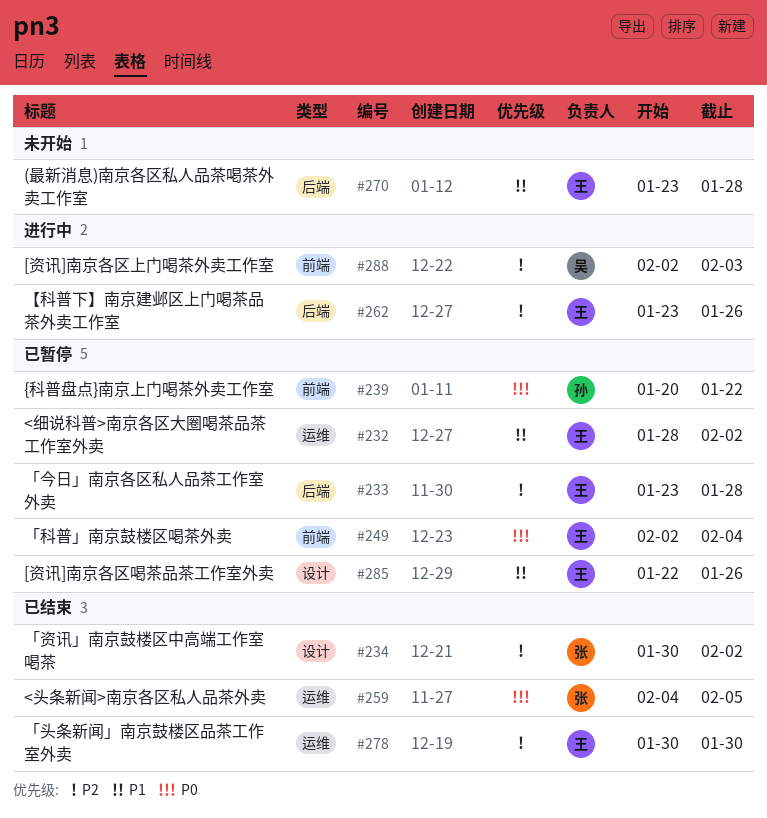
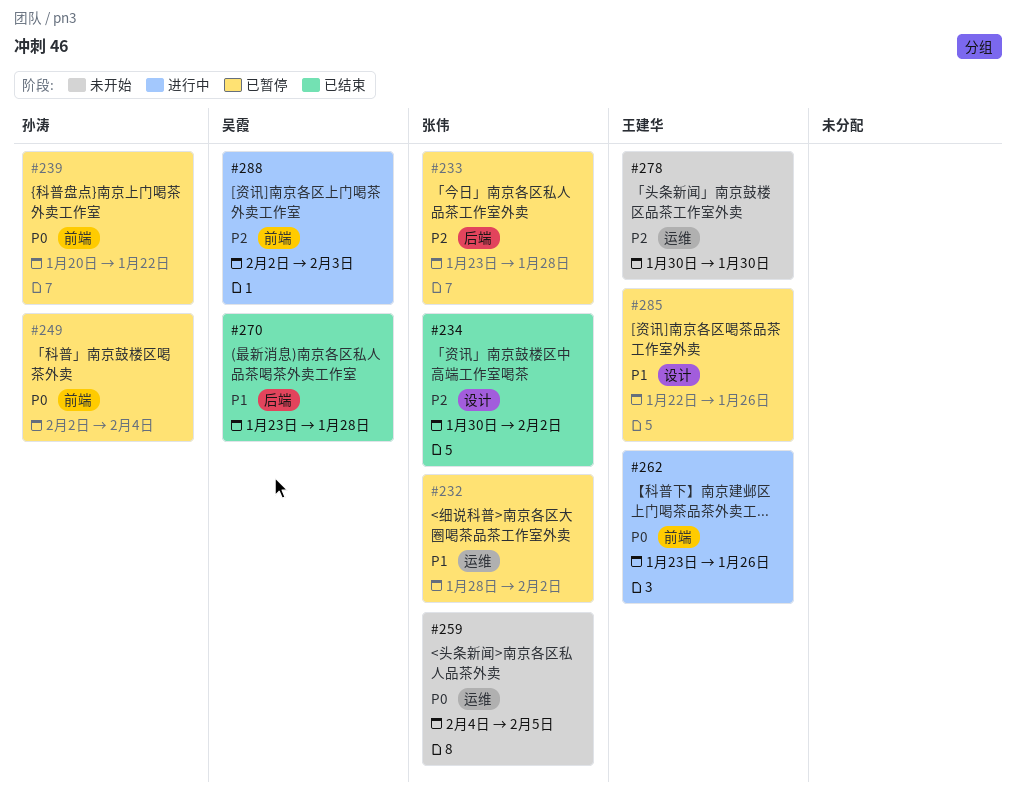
#232, owner: 王建华 -> 张伟
#233, owner: 王建华 -> 张伟
#249, owner: 王建华 -> 孙涛
#259, status: 已结束 -> 未开始
#262, priority: P2 -> P0
#262, label: 后端 -> 前端
#270, status: 未开始 -> 已结束
#270, owner: 王建华 -> 吴霞
#278, status: 已结束 -> 未开始

